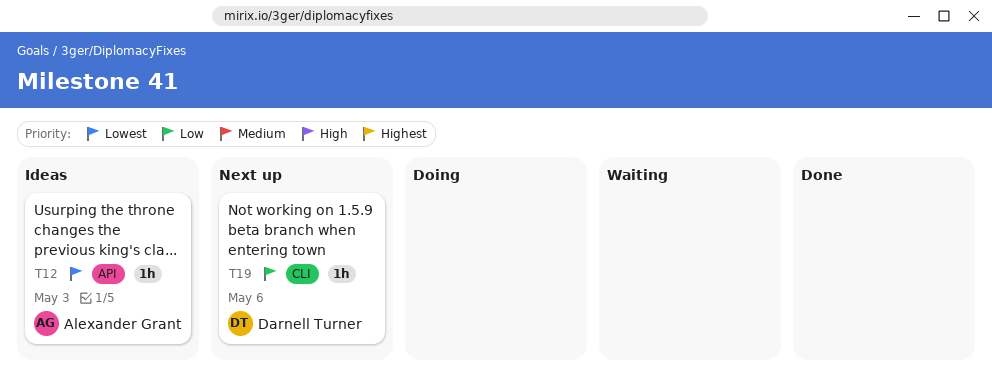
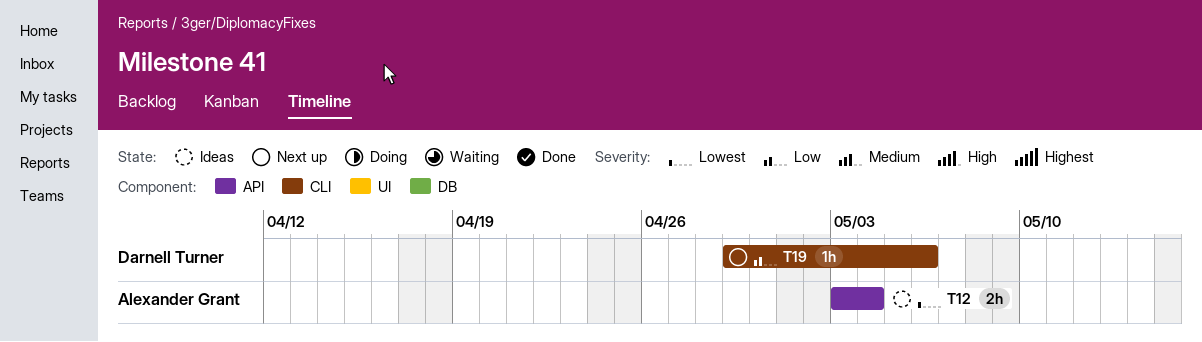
T12, estimate: 1h -> 2h
T12, due: May 3 -> May 4

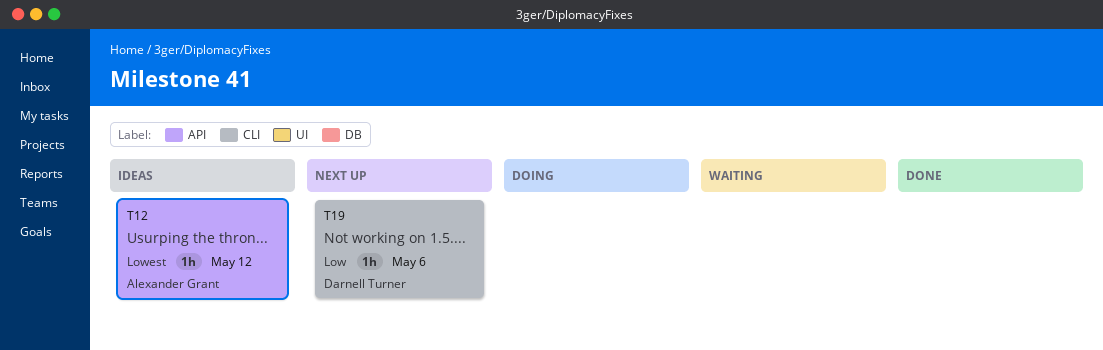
T12, estimate: 2h -> 1h
T12, due: May 4 -> May 12

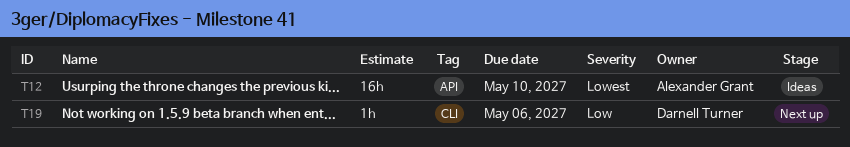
T12, estimate: 1h -> 16h
T12, due: May 12 -> May 10

